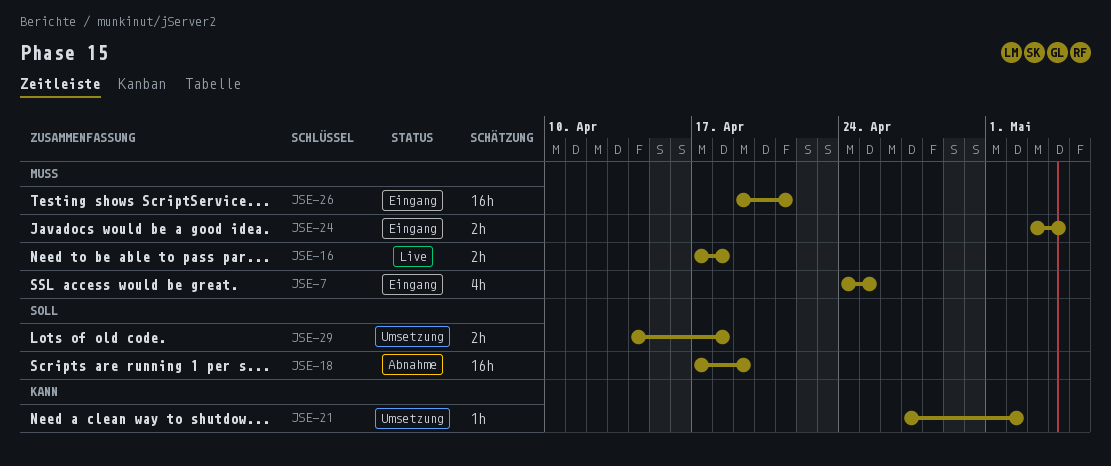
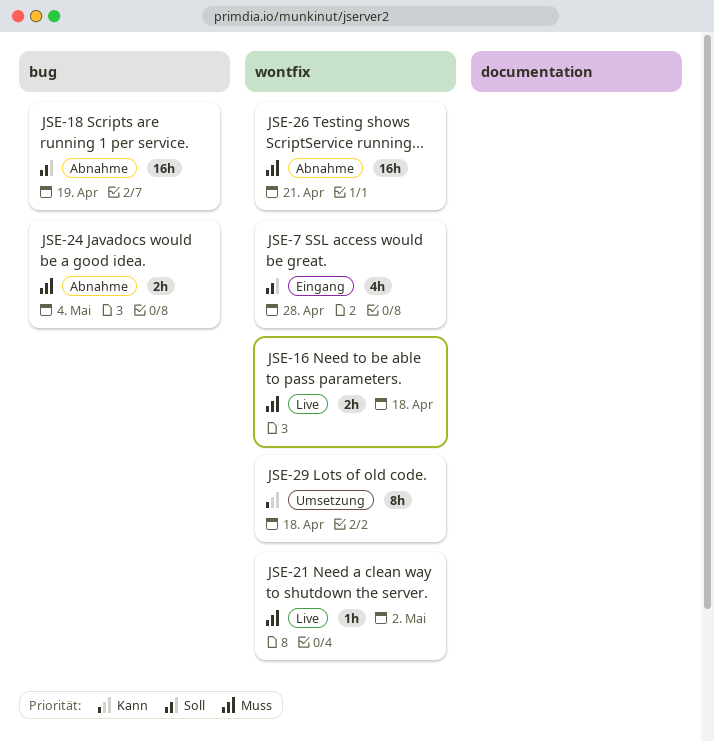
JSE-7, priority: Muss -> Soll
JSE-7, due: Apr 25 -> Apr 28
JSE-21, status: Umsetzung -> Live
JSE-21, priority: Kann -> Muss
JSE-24, status: Eingang -> Abnahme
JSE-26, status: Eingang -> Abnahme
JSE-29, priority: Soll -> Kann
JSE-29, estimate: 2h -> 8h

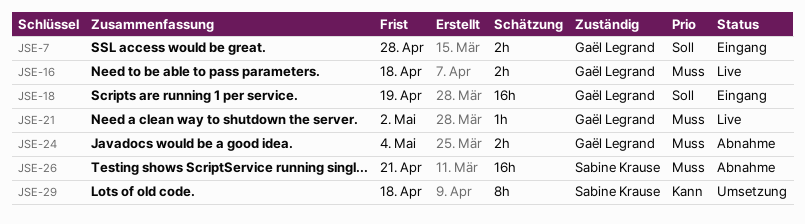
JSE-7, estimate: 4h -> 2h
JSE-18, status: Abnahme -> Eingang

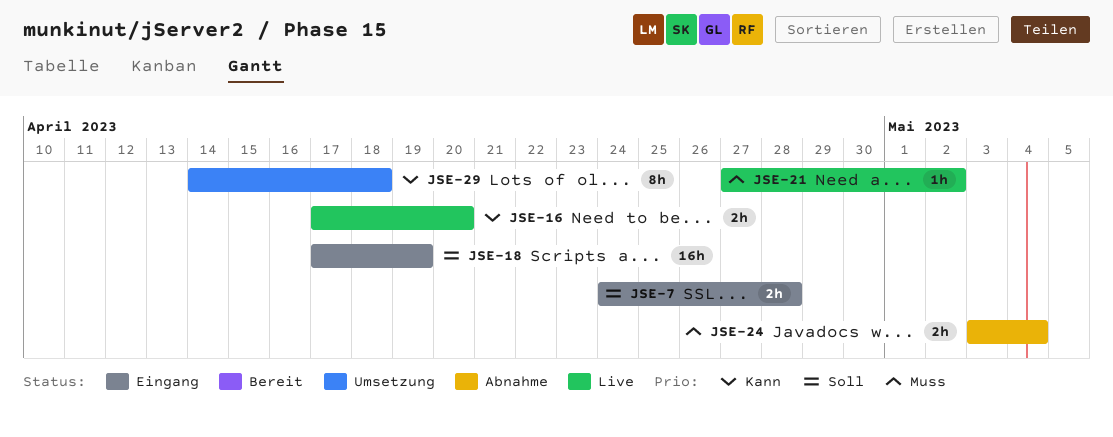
JSE-16, priority: Muss -> Kann
JSE-16, due: Apr 18 -> Apr 20
JSE-26: present -> none

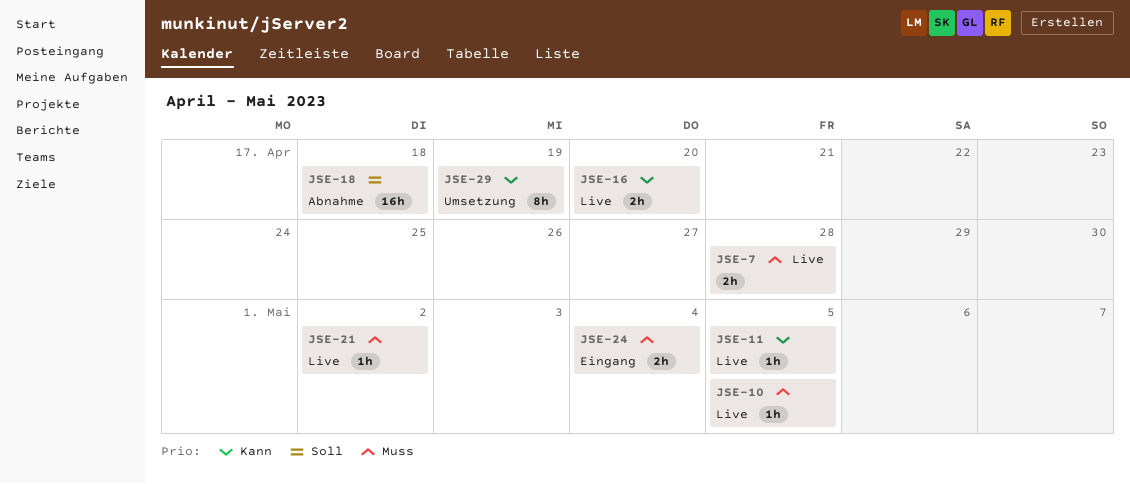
JSE-7, status: Eingang -> Live
JSE-7, priority: Soll -> Muss
JSE-10: none -> present
JSE-11: none -> present
JSE-18, status: Eingang -> Abnahme
JSE-18, due: Apr 19 -> Apr 18
JSE-24, status: Abnahme -> Eingang
JSE-29, due: Apr 18 -> Apr 19

